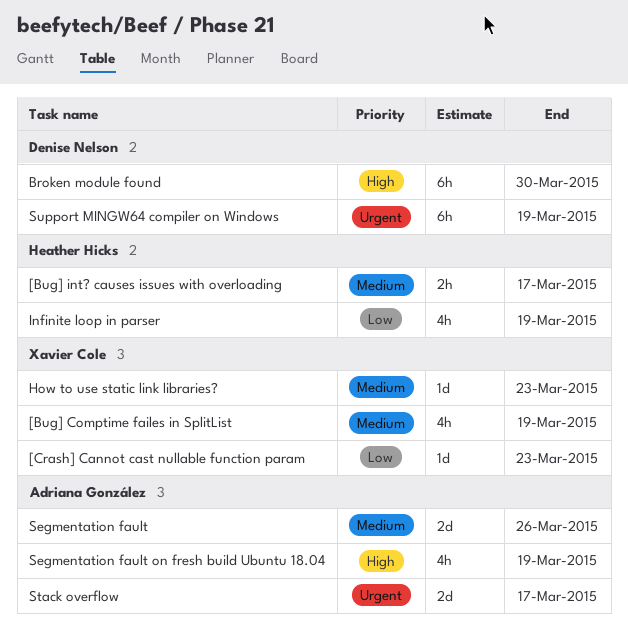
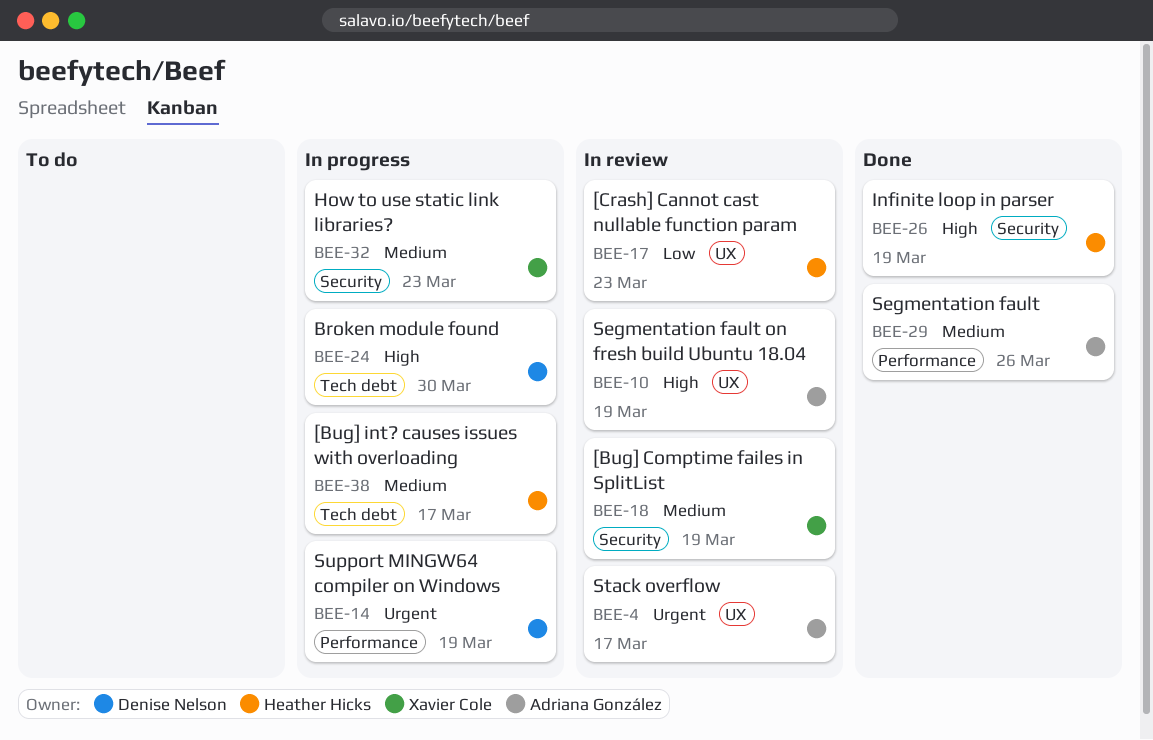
[Crash] Cannot cast nullable function param, owner: Xavier Cole -> Heather Hicks
Infinite loop in parser, priority: Low -> High

